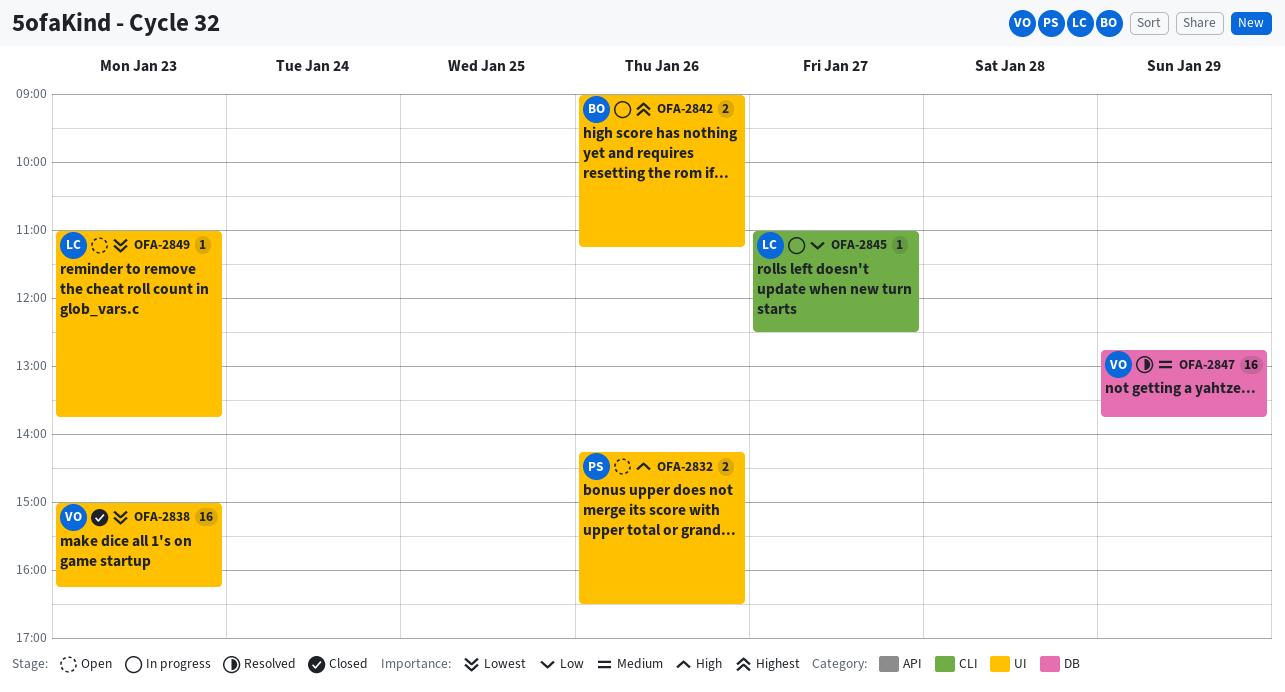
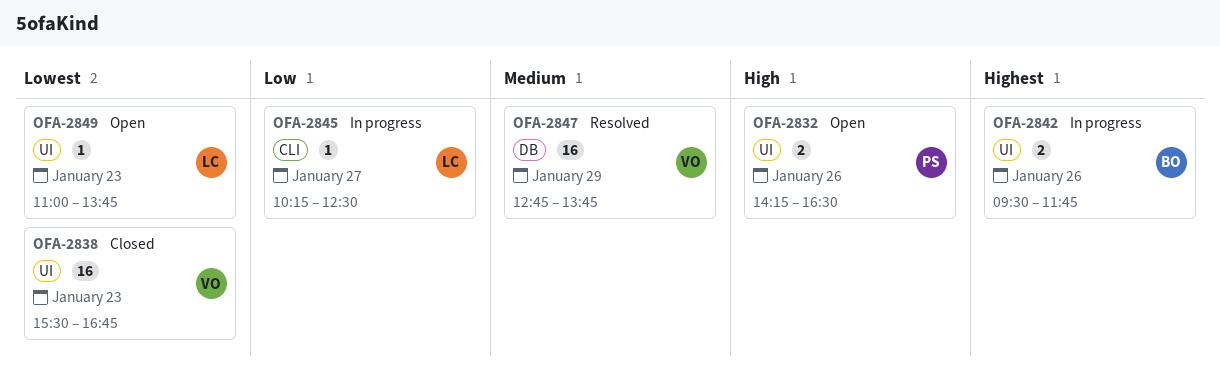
OFA-2838, begins: 15:00 -> 15:30
OFA-2838, ends: 16:15 -> 16:45
OFA-2842, begins: 09:00 -> 09:30
OFA-2842, ends: 11:15 -> 11:45
OFA-2845, begins: 11:00 -> 10:15

